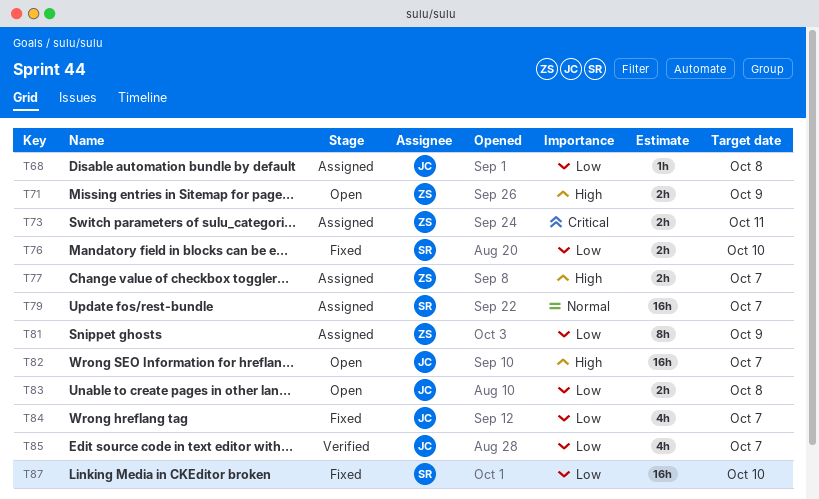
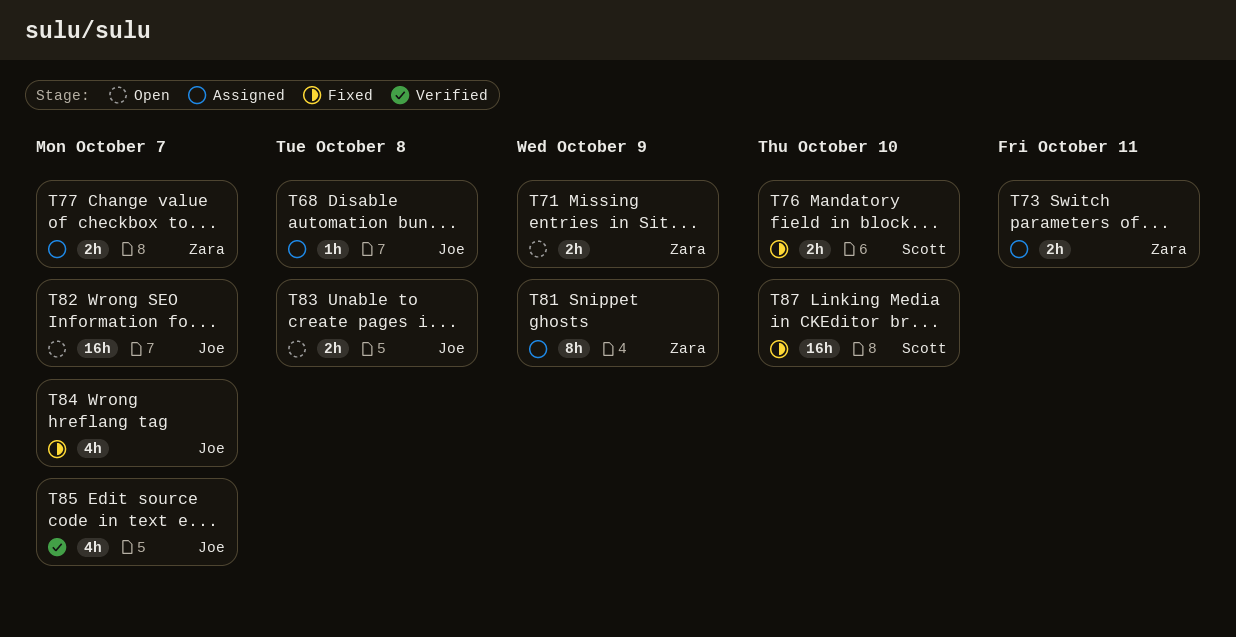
T79: present -> none

